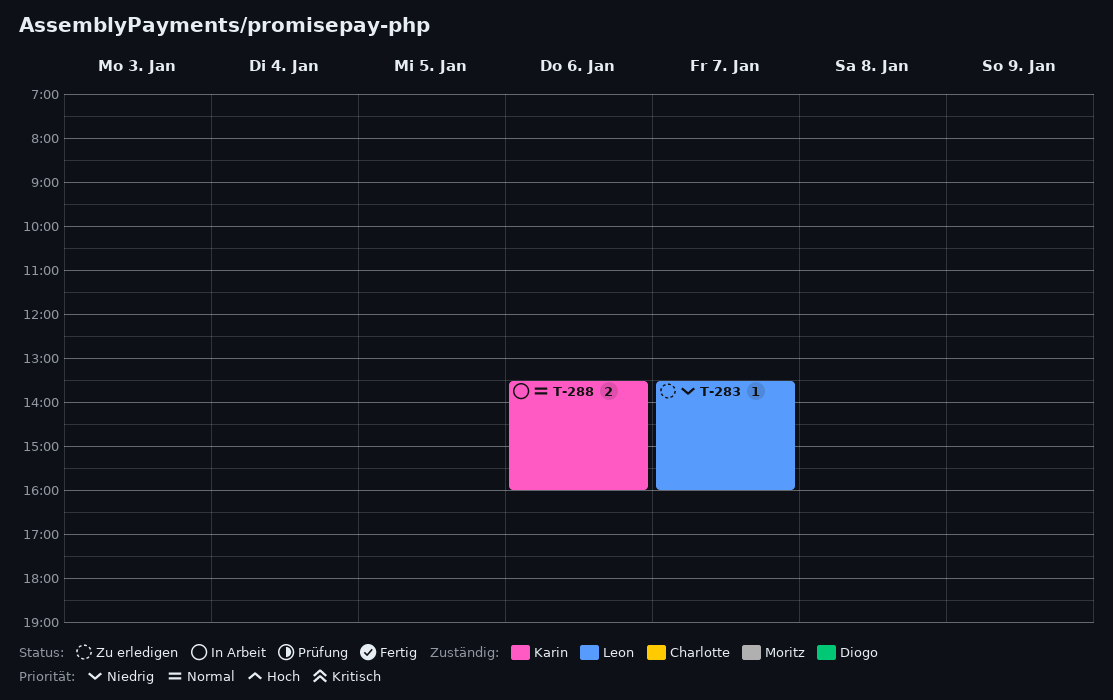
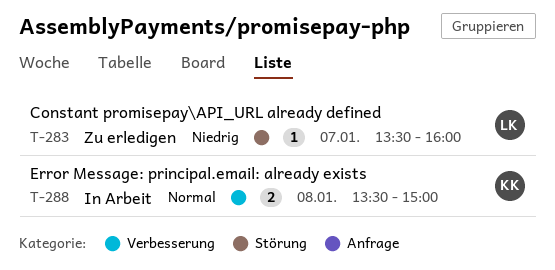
T-288, day: Jan 6 -> Jan 8
T-288, ends: 16:00 -> 15:00

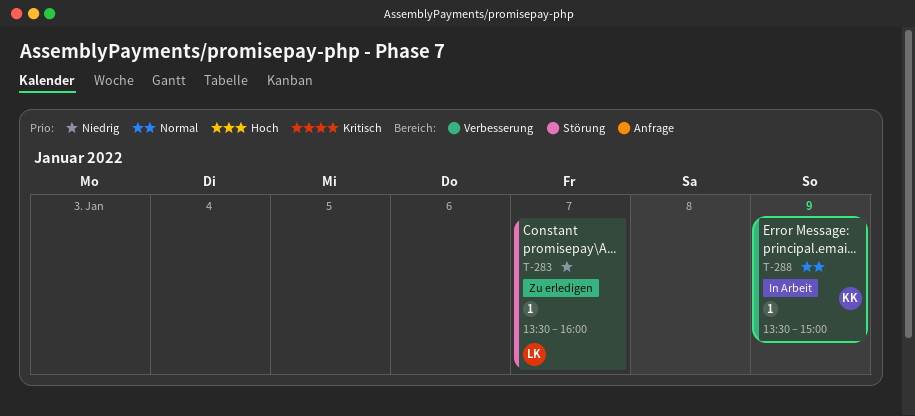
T-288, estimate: 2 -> 1
T-288, day: Jan 8 -> Jan 9

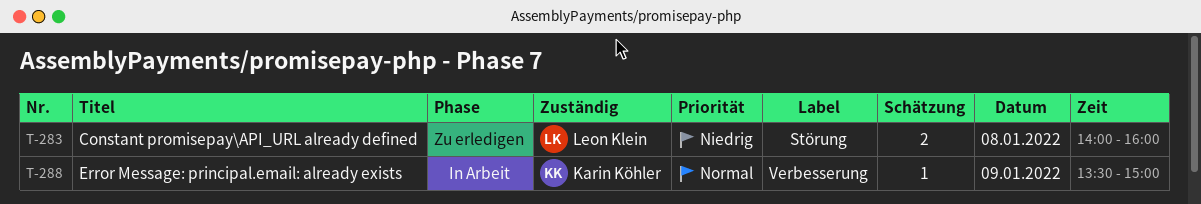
T-283, estimate: 1 -> 2
T-283, day: Jan 7 -> Jan 8
T-283, begins: 13:30 -> 14:00

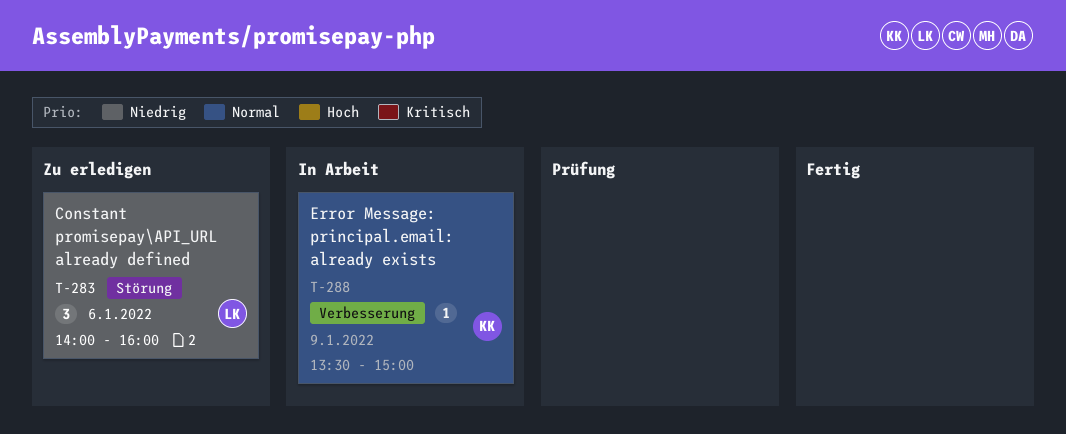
T-283, estimate: 2 -> 3
T-283, day: Jan 8 -> Jan 6

